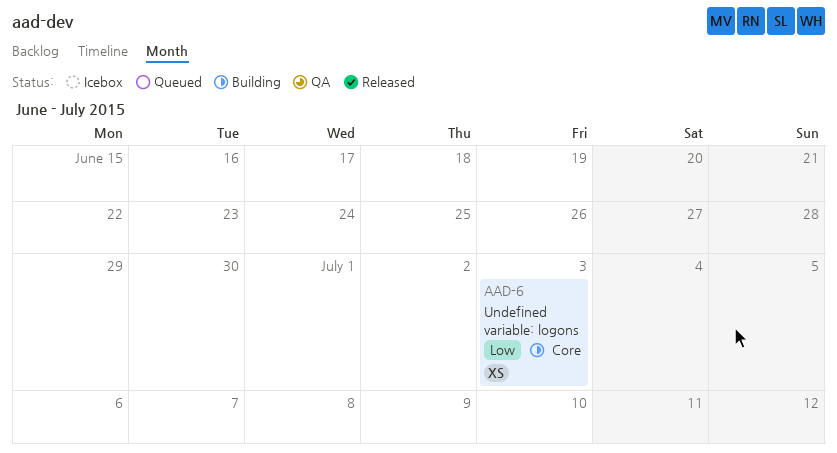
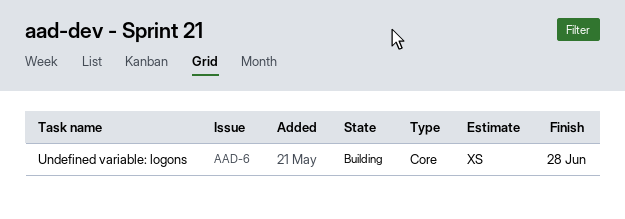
AAD-6, due: Jul 3 -> Jun 28

